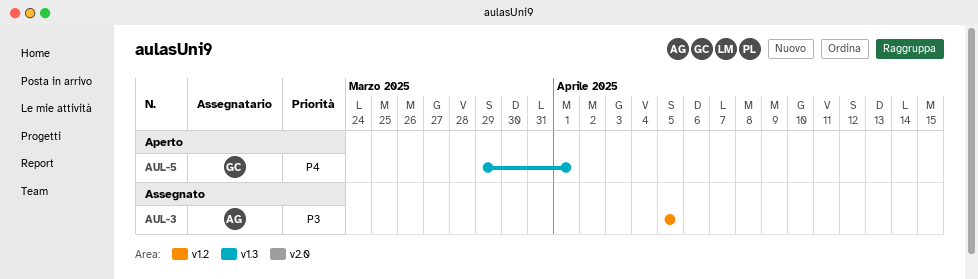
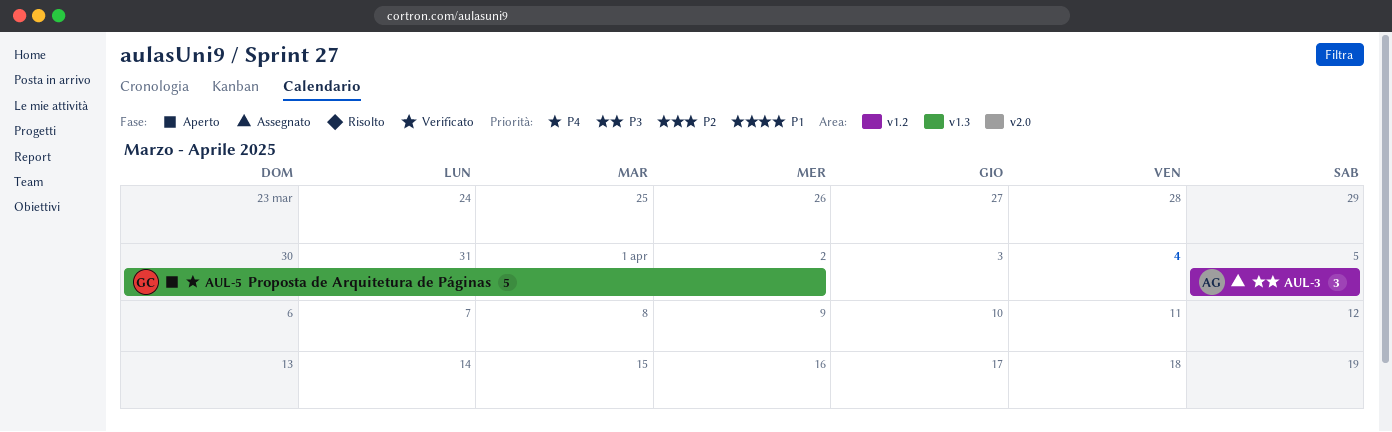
AUL-5, start: Mar 29 -> Mar 30
AUL-5, due: Apr 1 -> Apr 2

